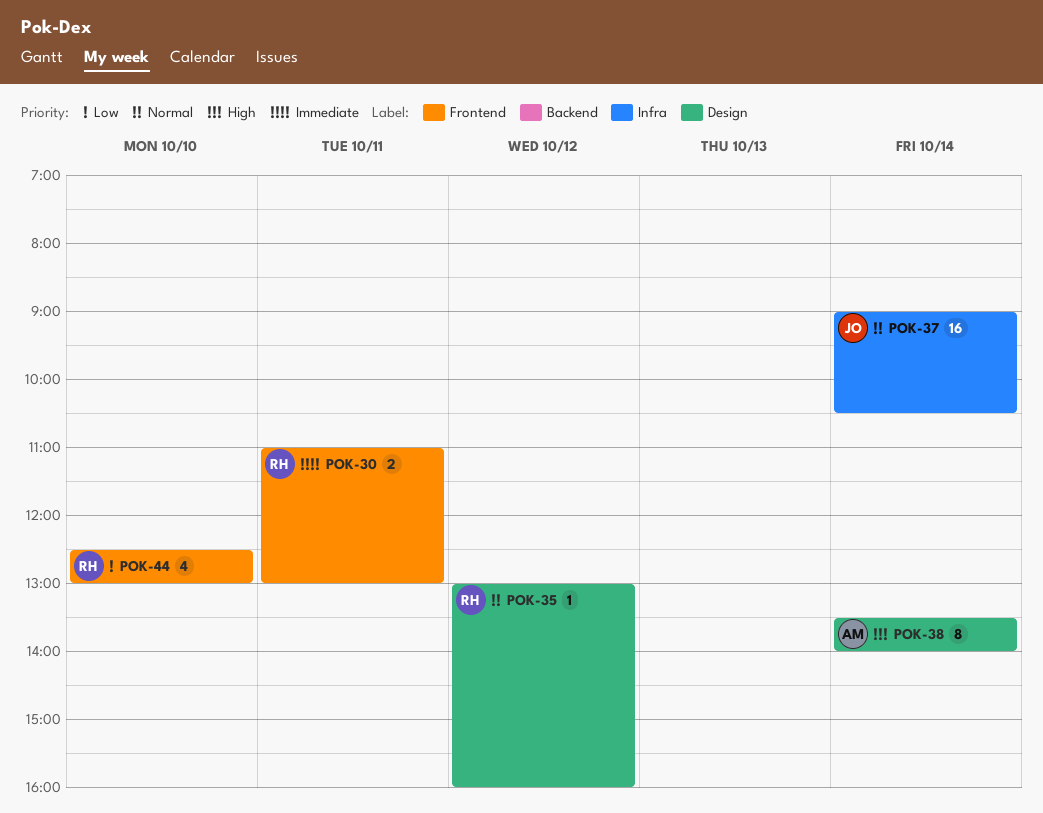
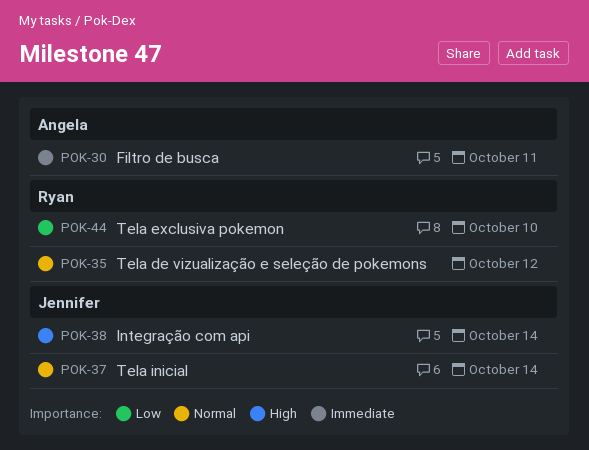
POK-30, owner: Ryan -> Angela
POK-38, owner: Angela -> Jennifer

